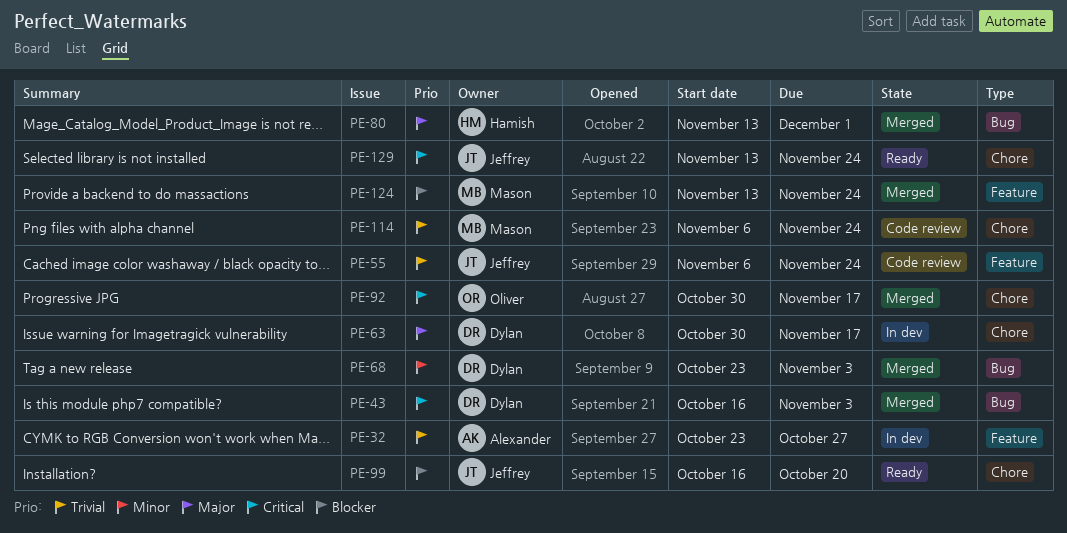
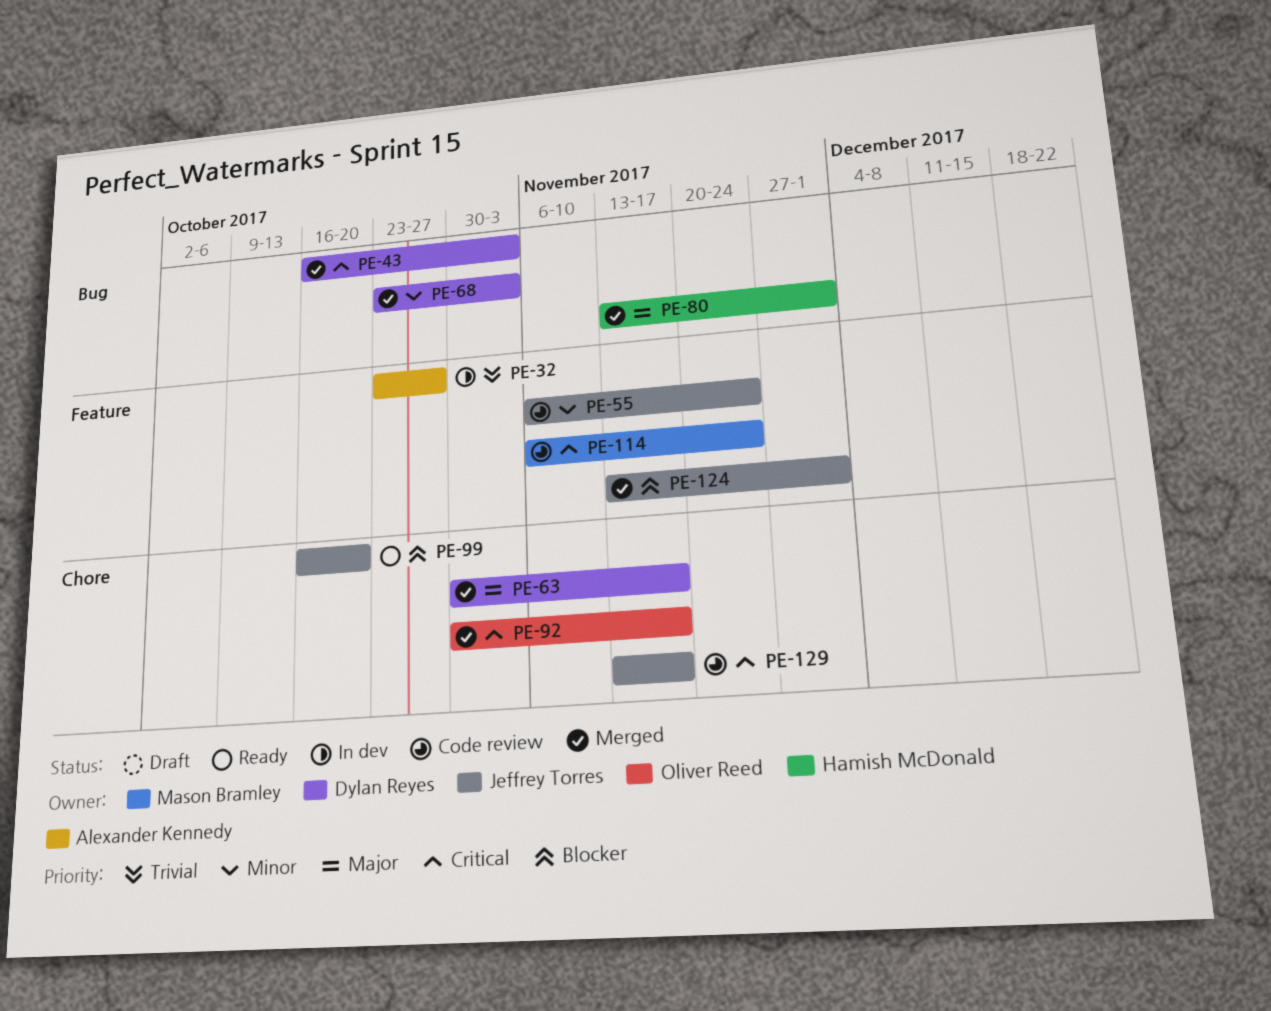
PE-55, priority: Trivial -> Minor
PE-63, status: In dev -> Merged
PE-114, priority: Trivial -> Critical
PE-114, label: Chore -> Feature
PE-124, owner: Mason Bramley -> Jeffrey Torres
PE-124, due: Nov 24 -> Dec 1
PE-129, status: Ready -> Code review
PE-129, due: Nov 24 -> Nov 17

